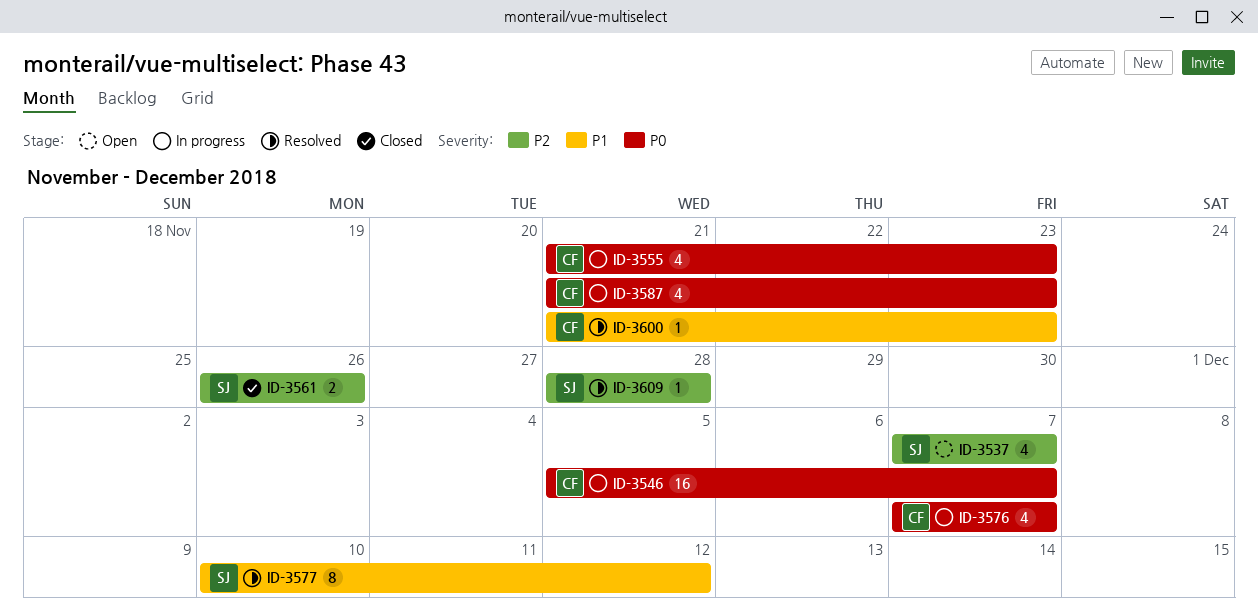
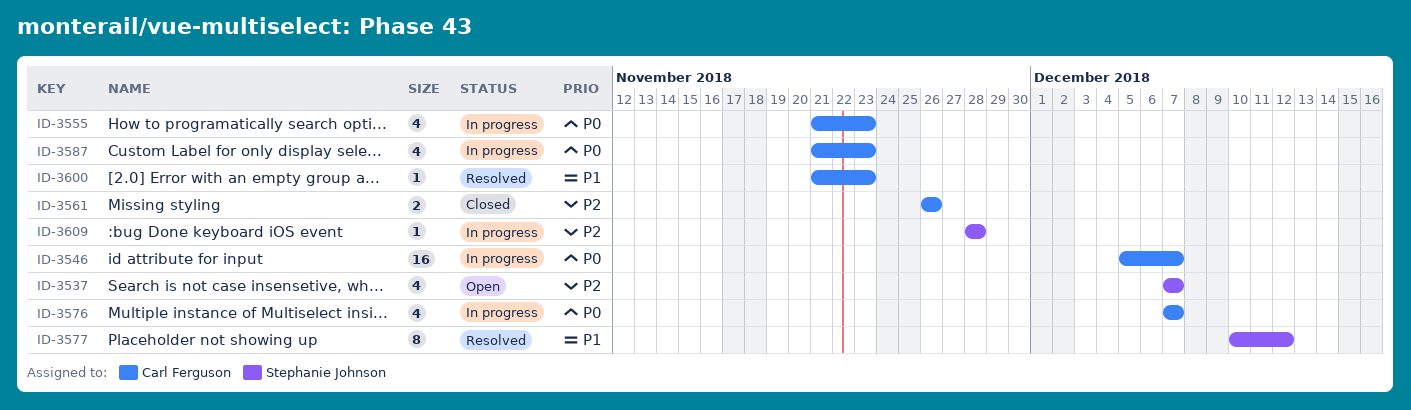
ID-3561, owner: Stephanie Johnson -> Carl Ferguson
ID-3609, status: Resolved -> In progress

